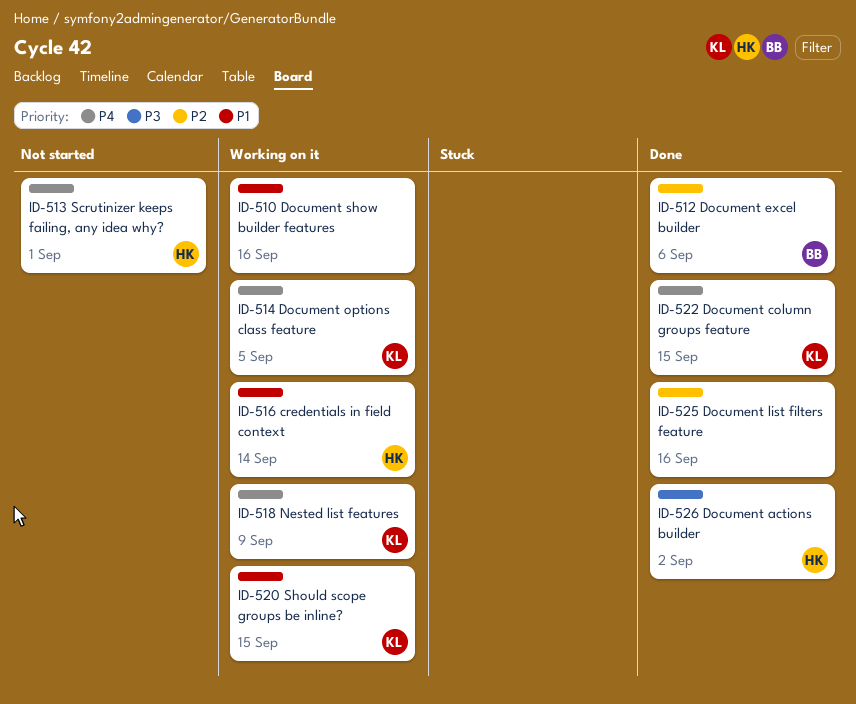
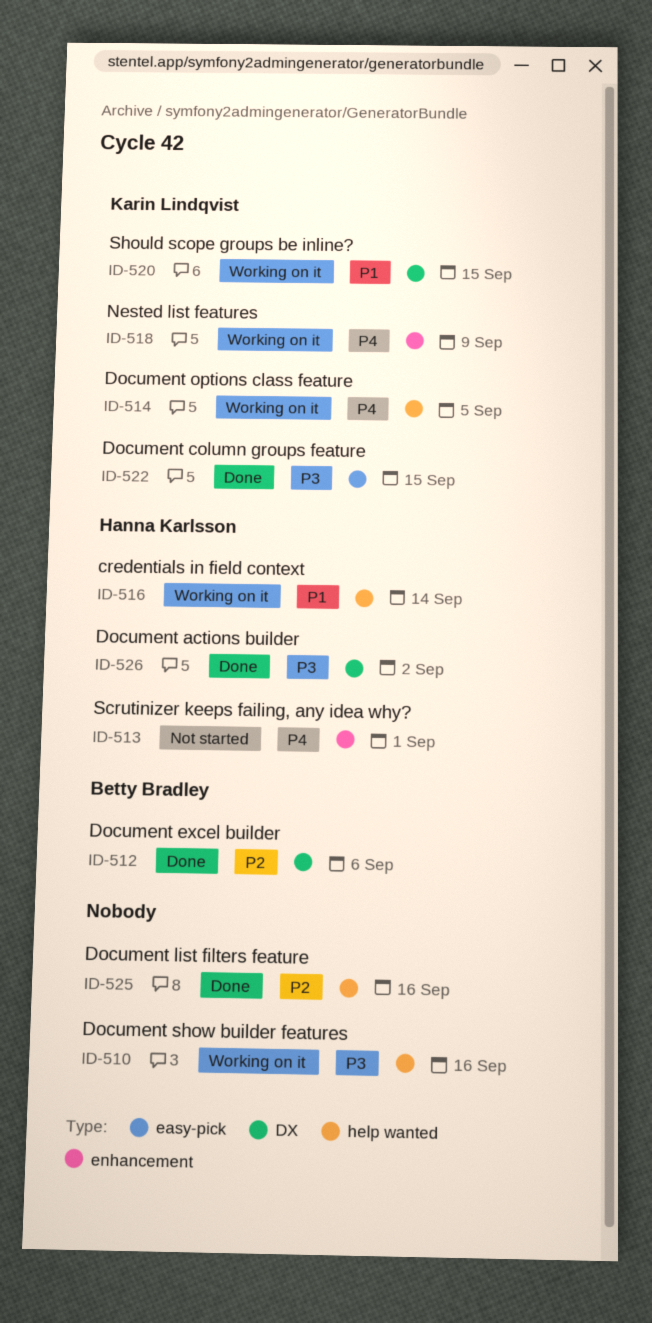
ID-510, priority: P1 -> P3
ID-522, priority: P4 -> P3

